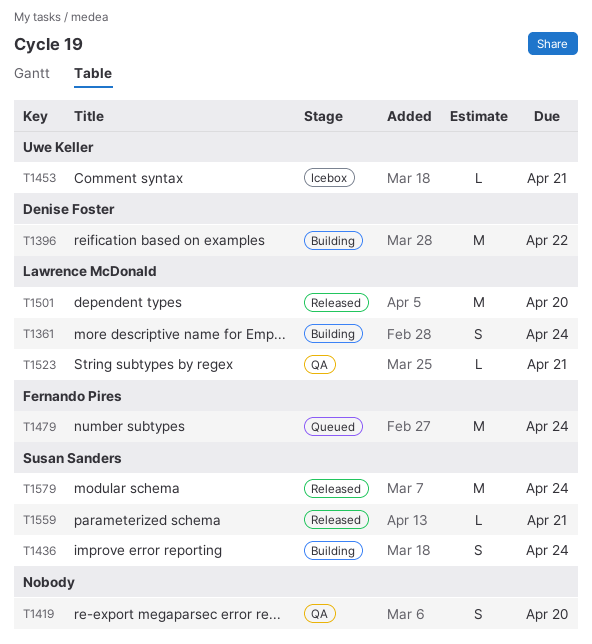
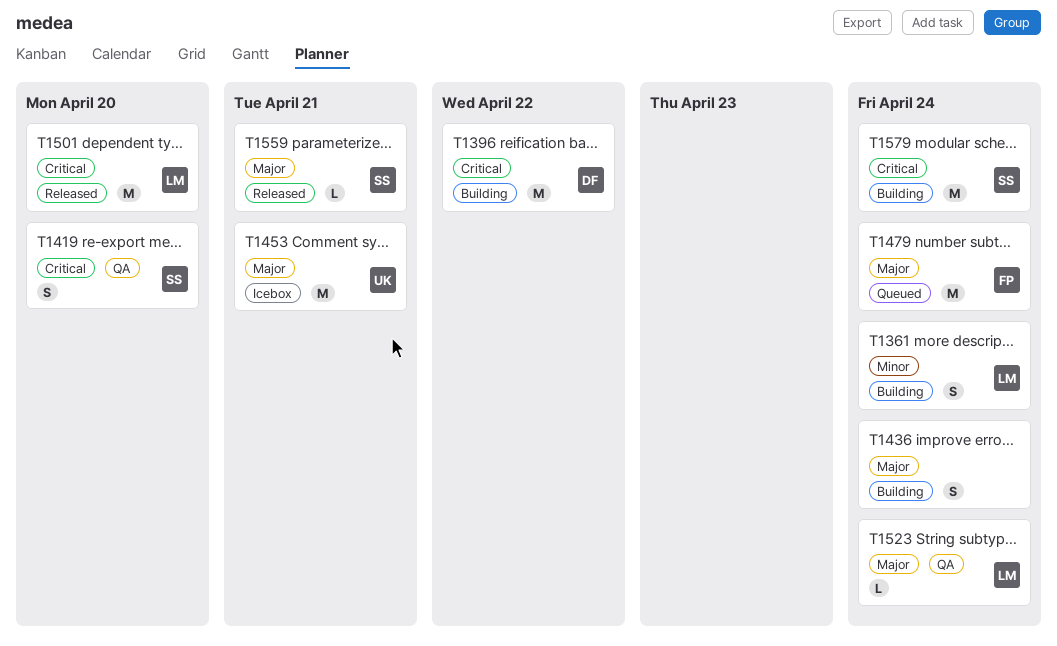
T1419, owner: none -> Susan Sanders
T1436, owner: Susan Sanders -> none
T1453, estimate: L -> M
T1523, due: Apr 21 -> Apr 24
T1579, status: Released -> Building

